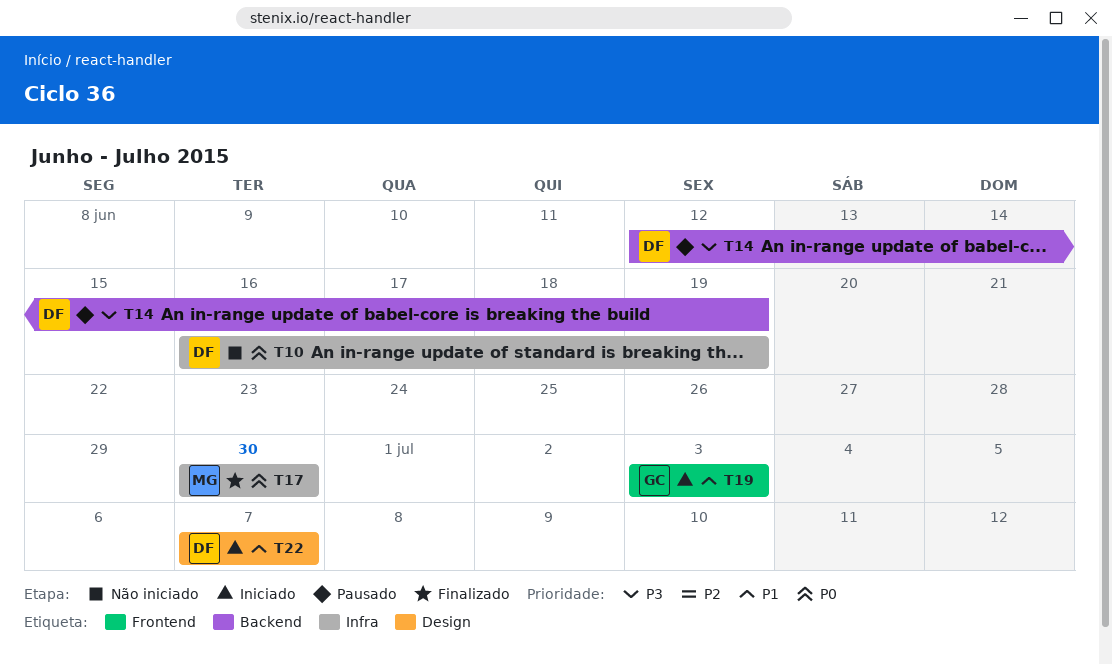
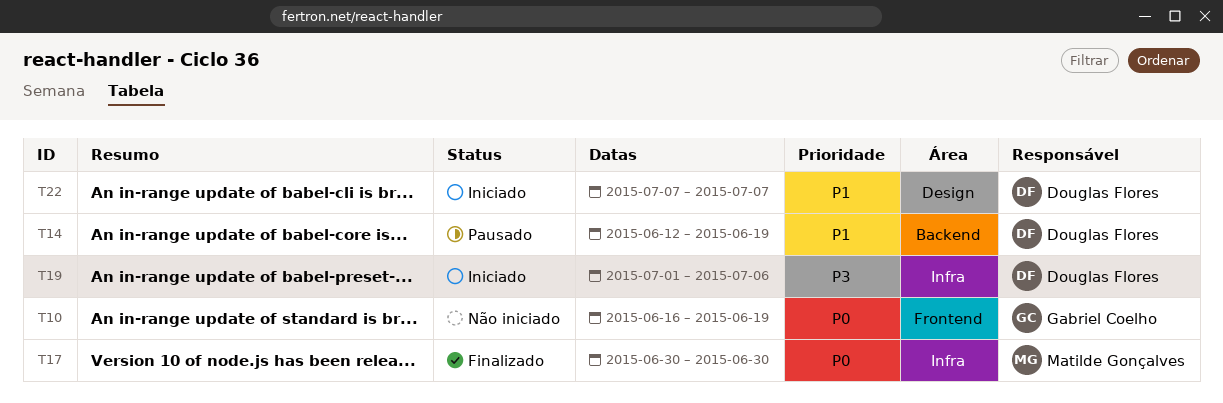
T10, owner: Douglas Flores -> Gabriel Coelho
T10, label: Infra -> Frontend
T14, priority: P3 -> P1
T19, owner: Gabriel Coelho -> Douglas Flores
T19, priority: P1 -> P3
T19, label: Frontend -> Infra
T19, start: Jul 3 -> Jul 1
T19, due: Jul 3 -> Jul 6

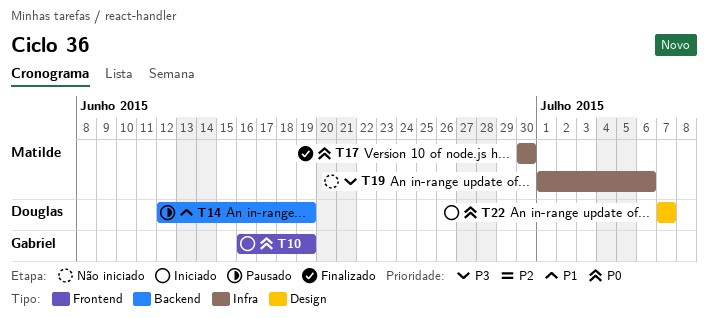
T10, status: Não iniciado -> Iniciado
T19, status: Iniciado -> Não iniciado
T19, owner: Douglas Flores -> Matilde Gonçalves
T22, priority: P1 -> P0

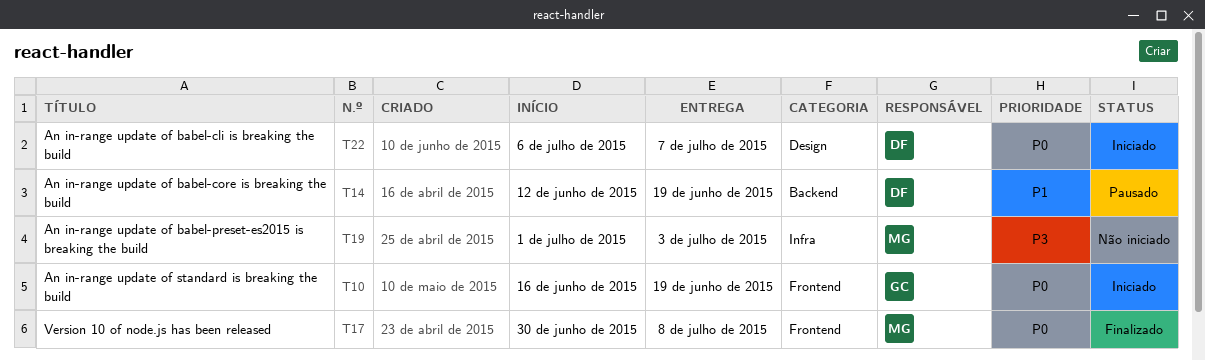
T17, label: Infra -> Frontend
T17, due: Jun 30 -> Jul 8
T19, due: Jul 6 -> Jul 3
T22, start: Jul 7 -> Jul 6

